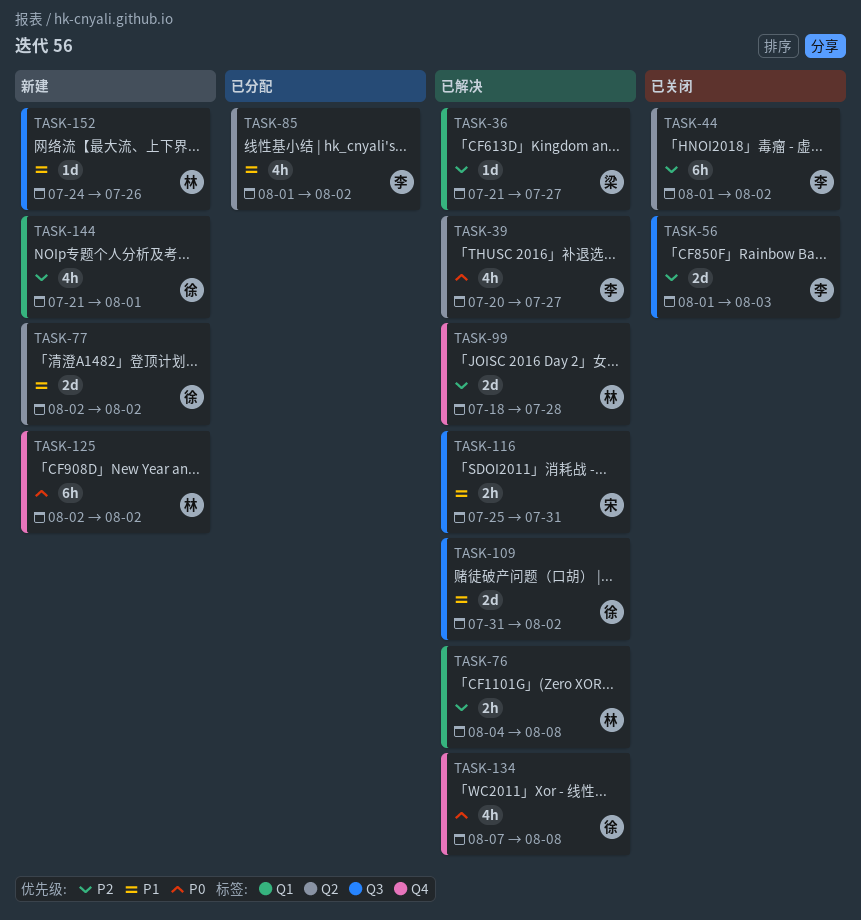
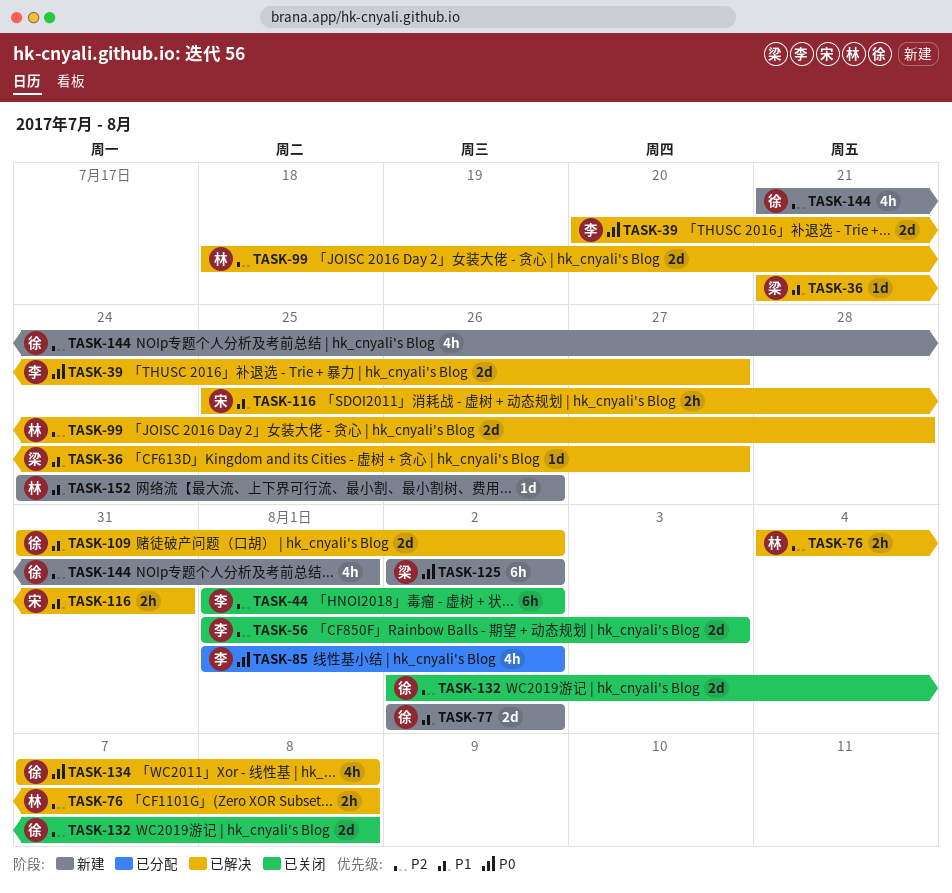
TASK-36, priority: P2 -> P1
TASK-39, estimate: 4h -> 2d
TASK-85, priority: P1 -> P0
TASK-125, owner: 林 -> 梁
TASK-132: none -> present

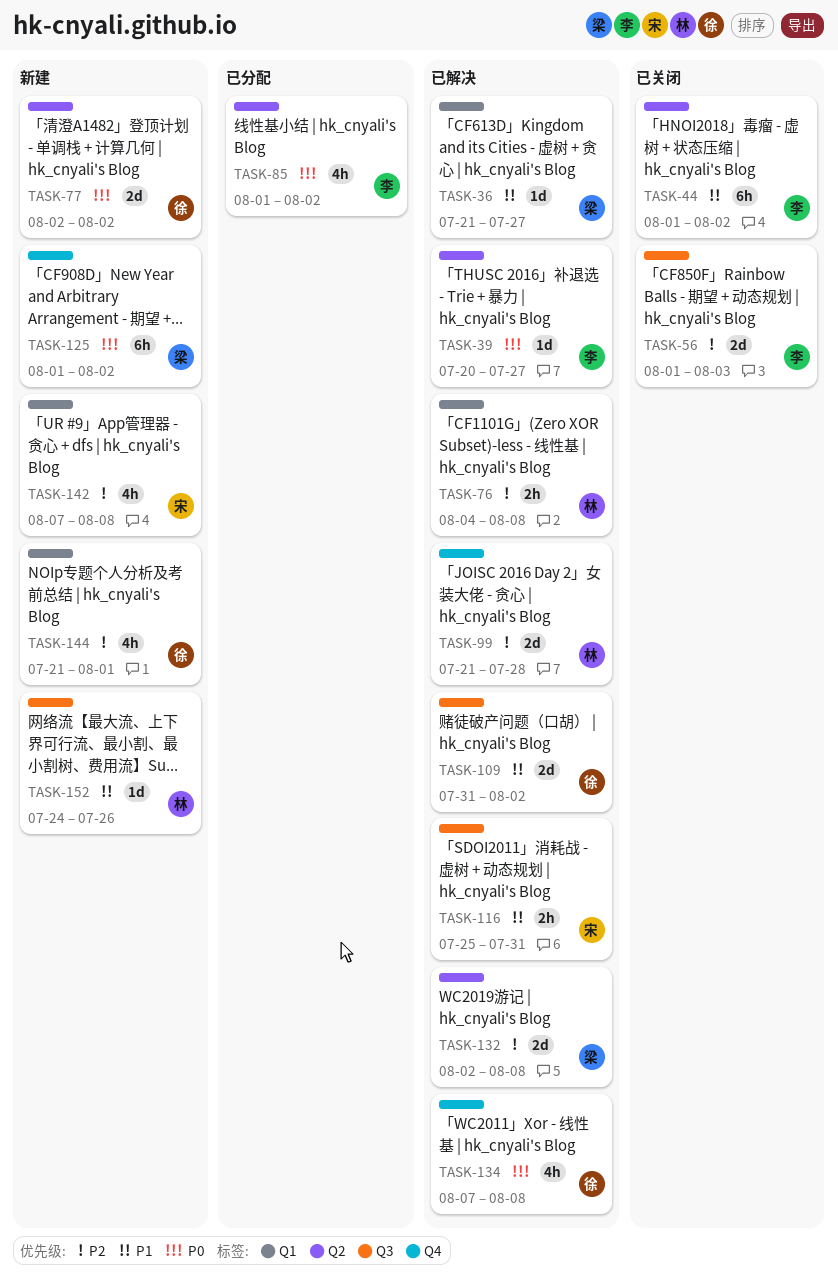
TASK-39, estimate: 2d -> 1d
TASK-44, priority: P2 -> P1
TASK-77, priority: P1 -> P0
TASK-99, start: Jul 18 -> Jul 21
TASK-125, start: Aug 2 -> Aug 1
TASK-132, status: 已关闭 -> 已解决
TASK-132, owner: 徐 -> 梁
TASK-142: none -> present

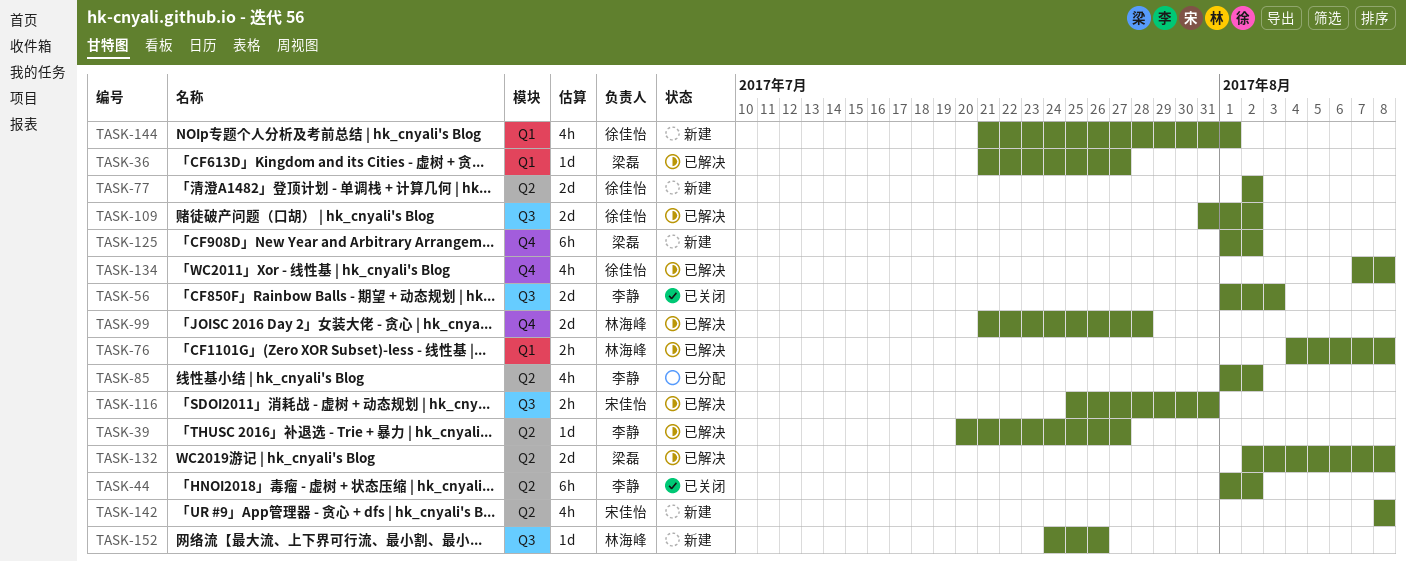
TASK-142, label: Q1 -> Q2
TASK-142, start: Aug 7 -> Aug 8

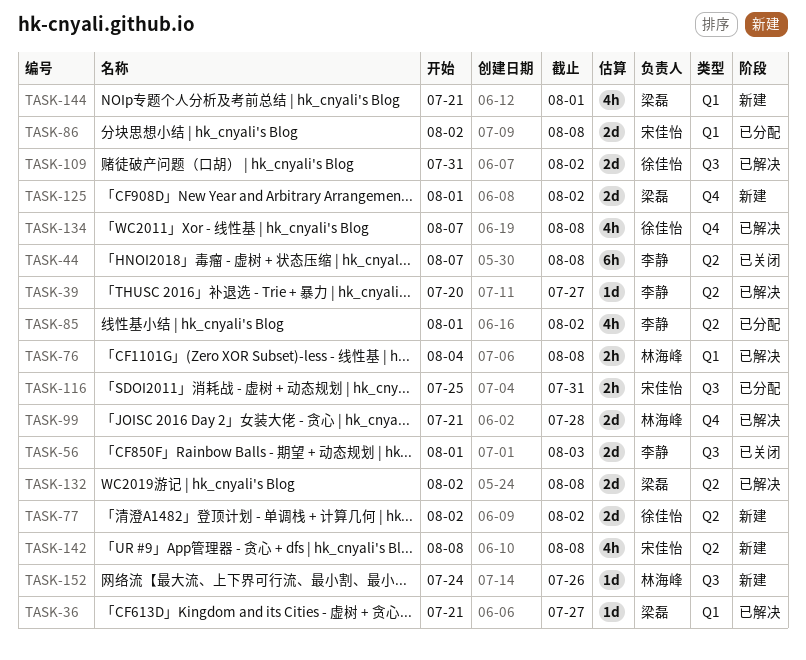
TASK-44, start: Aug 1 -> Aug 7
TASK-44, due: Aug 2 -> Aug 8
TASK-86: none -> present
TASK-116, status: 已解决 -> 已分配
TASK-125, estimate: 6h -> 2d
TASK-144, owner: 徐佳怡 -> 梁磊

